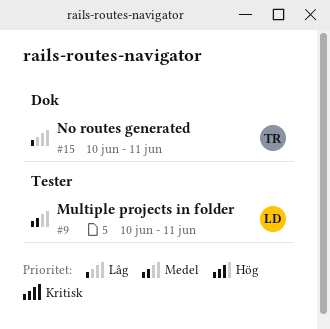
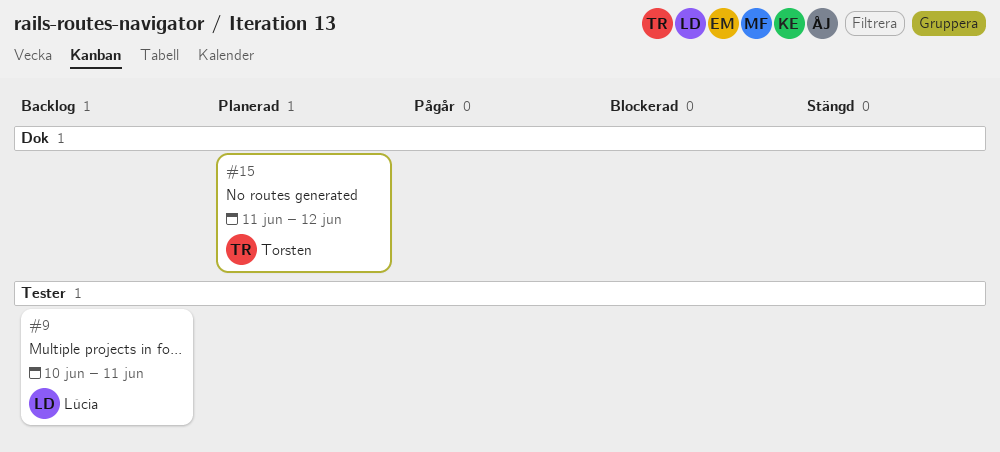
#15, start: Jun 10 -> Jun 11
#15, due: Jun 11 -> Jun 12

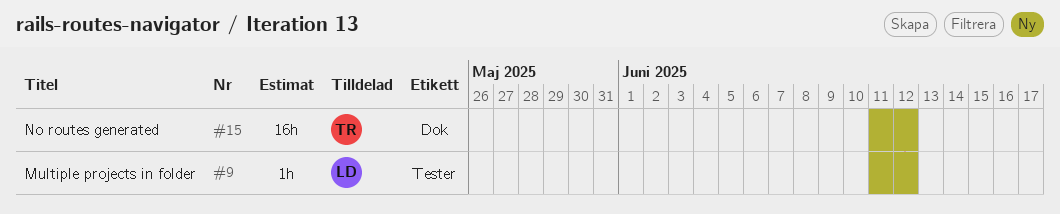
#9, start: Jun 10 -> Jun 11
#9, due: Jun 11 -> Jun 12

